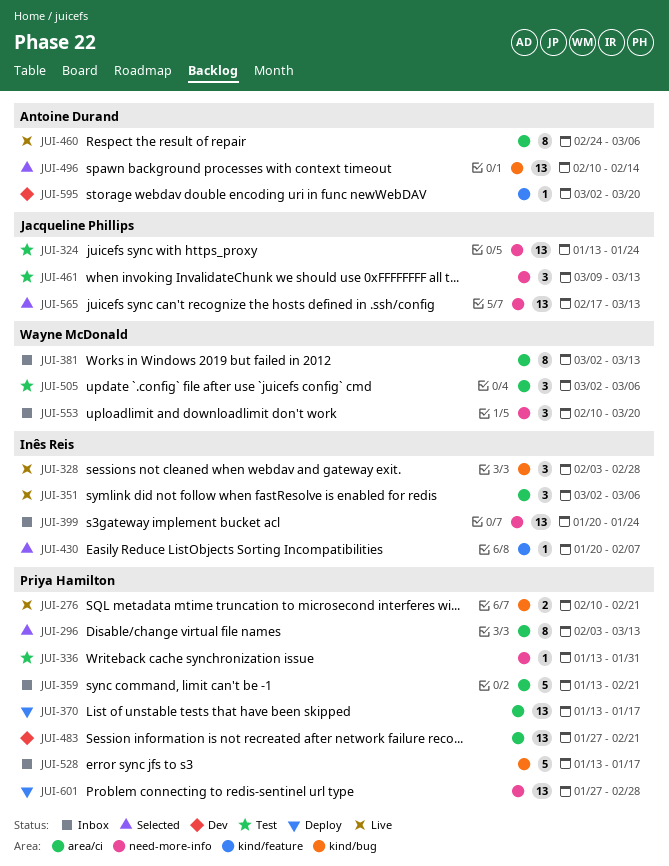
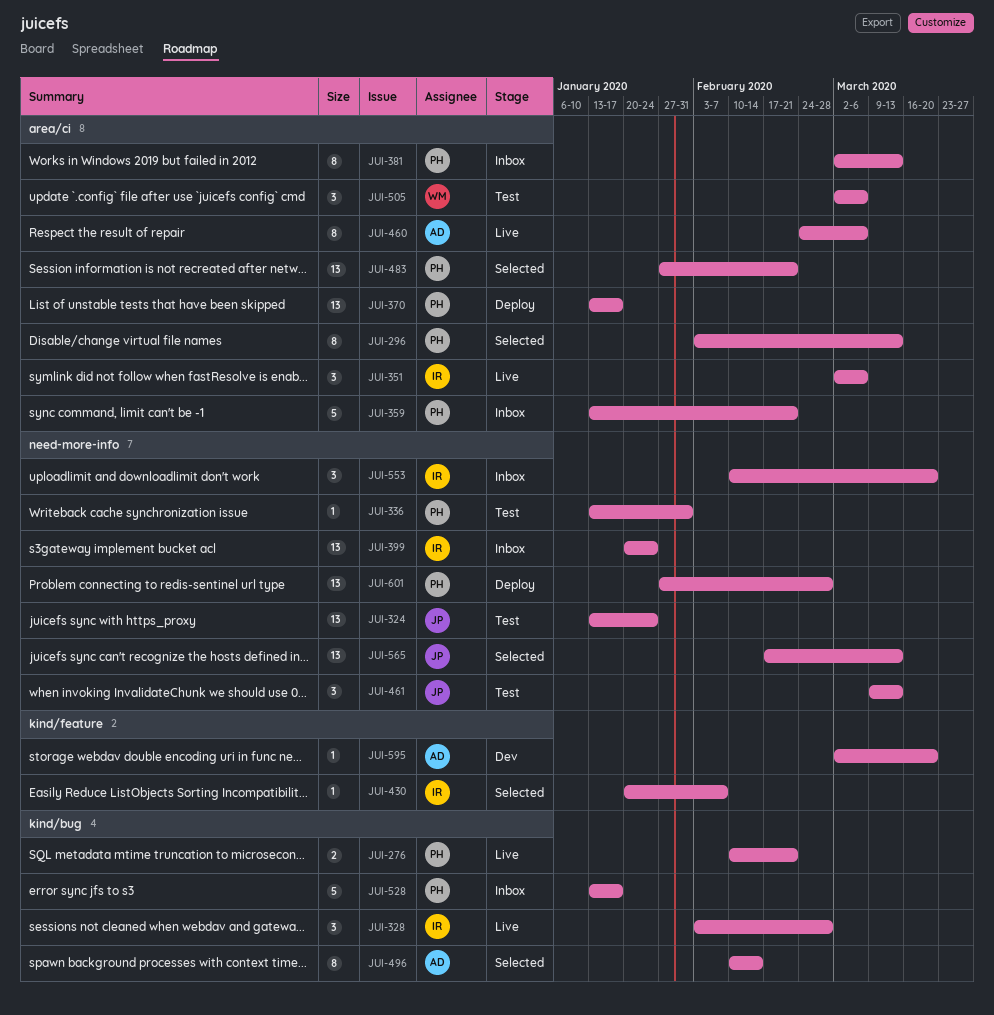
JUI-381, owner: Wayne McDonald -> Priya Hamilton
JUI-483, status: Dev -> Selected
JUI-496, estimate: 13 -> 8
JUI-553, owner: Wayne McDonald -> Inês Reis

